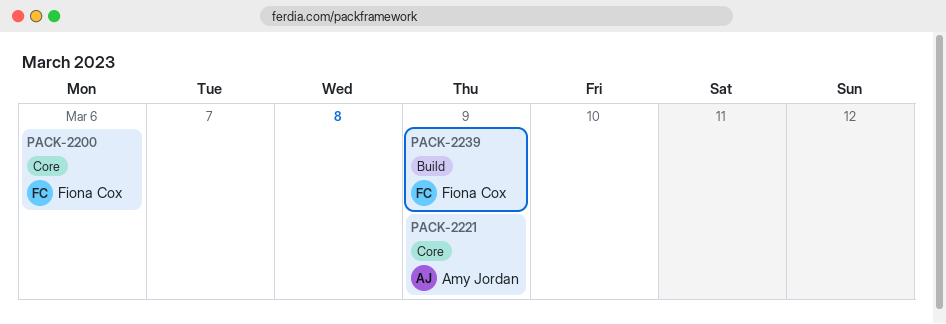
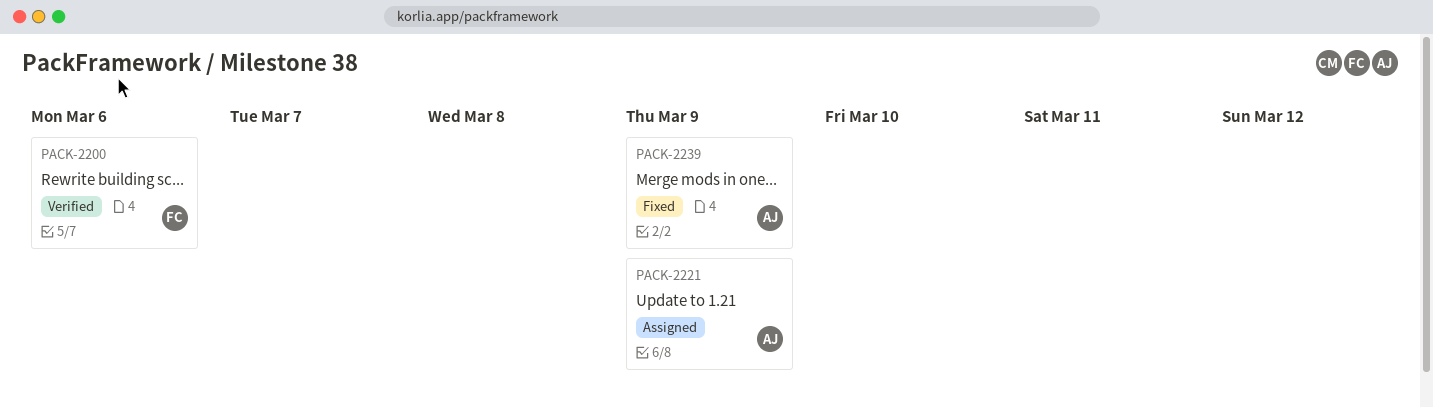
PACK-2239, owner: Fiona Cox -> Amy Jordan

